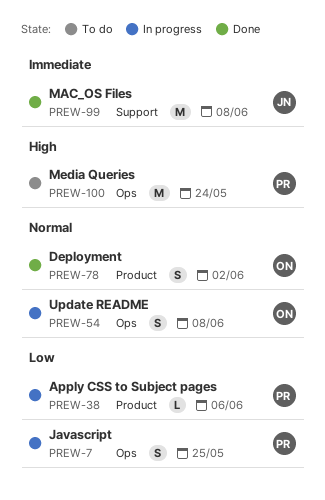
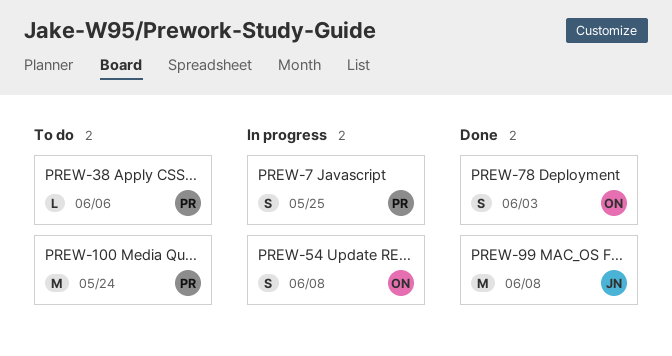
PREW-38, status: In progress -> To do
PREW-78, due: Jun 2 -> Jun 3

